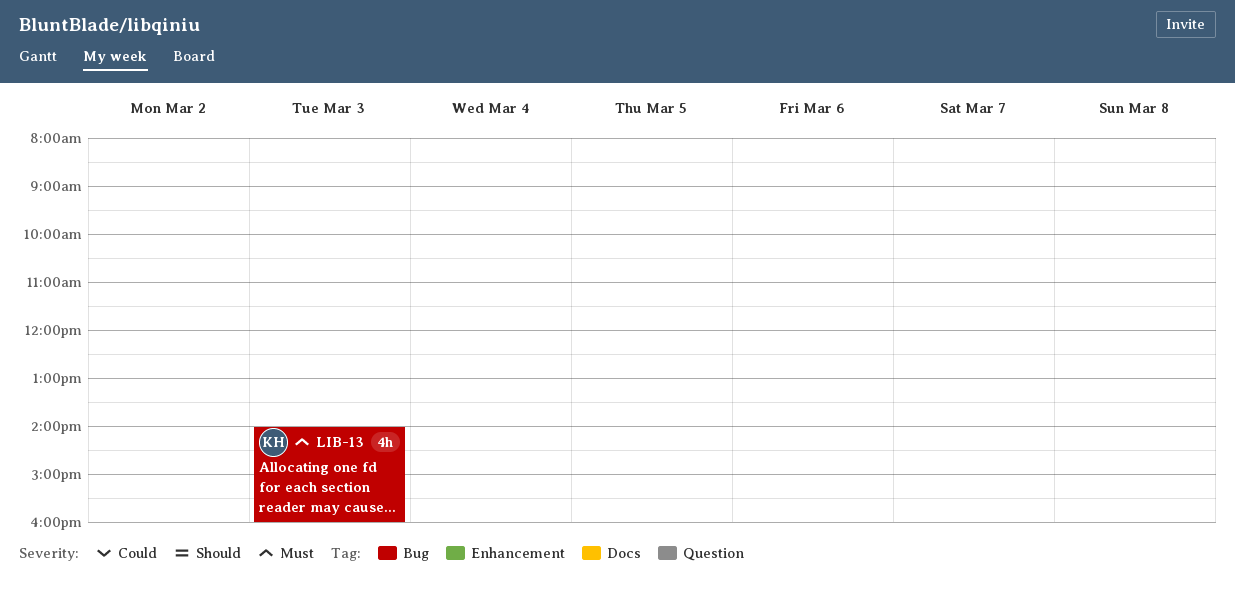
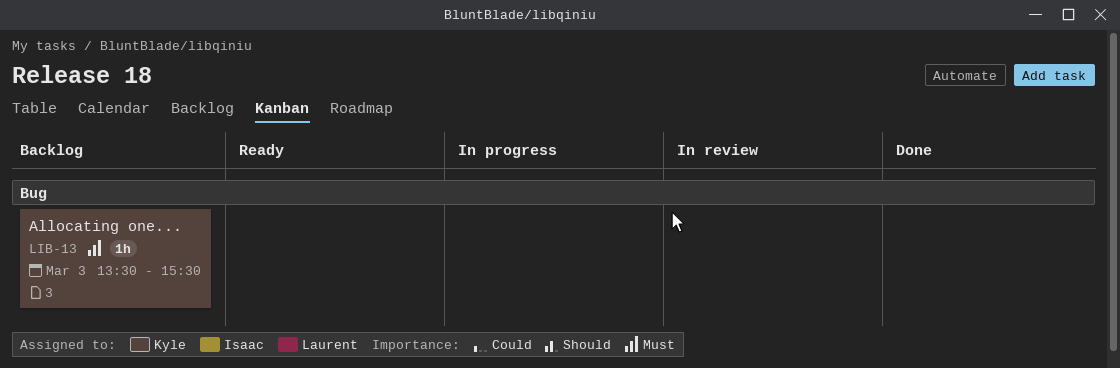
LIB-13, estimate: 4h -> 1h
LIB-13, begins: 14:00 -> 13:30
LIB-13, ends: 16:00 -> 15:30

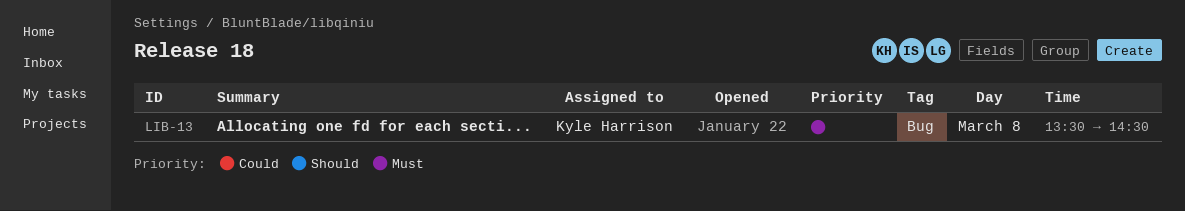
LIB-13, day: Mar 3 -> Mar 8
LIB-13, ends: 15:30 -> 14:30

